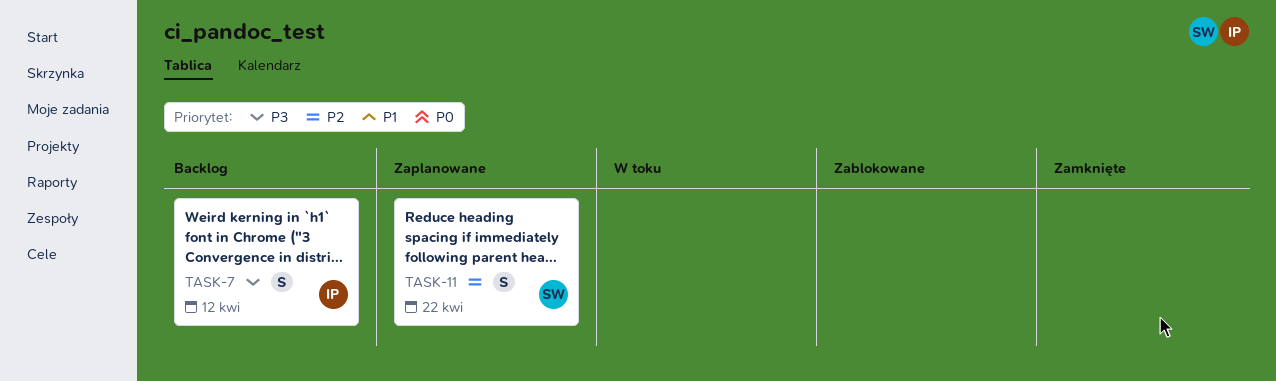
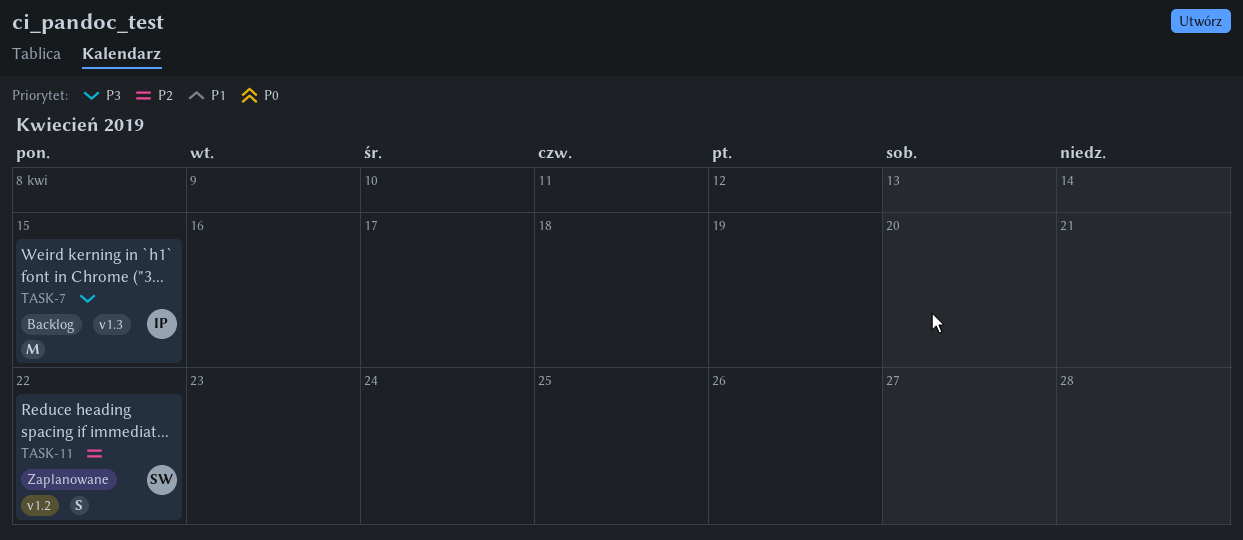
TASK-7, estimate: S -> M
TASK-7, due: Apr 12 -> Apr 15

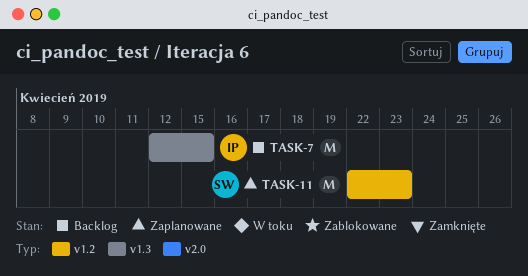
TASK-11, estimate: S -> M
TASK-11, due: Apr 22 -> Apr 23

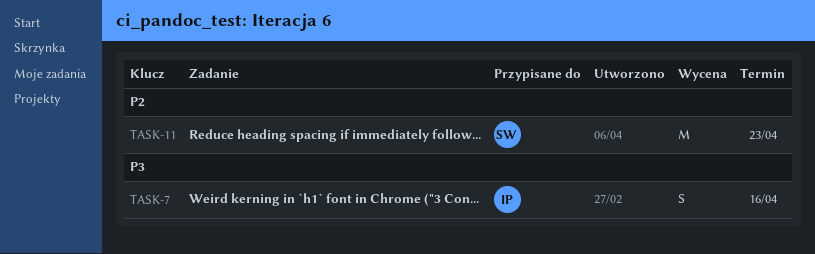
TASK-7, estimate: M -> S
TASK-7, due: Apr 15 -> Apr 16

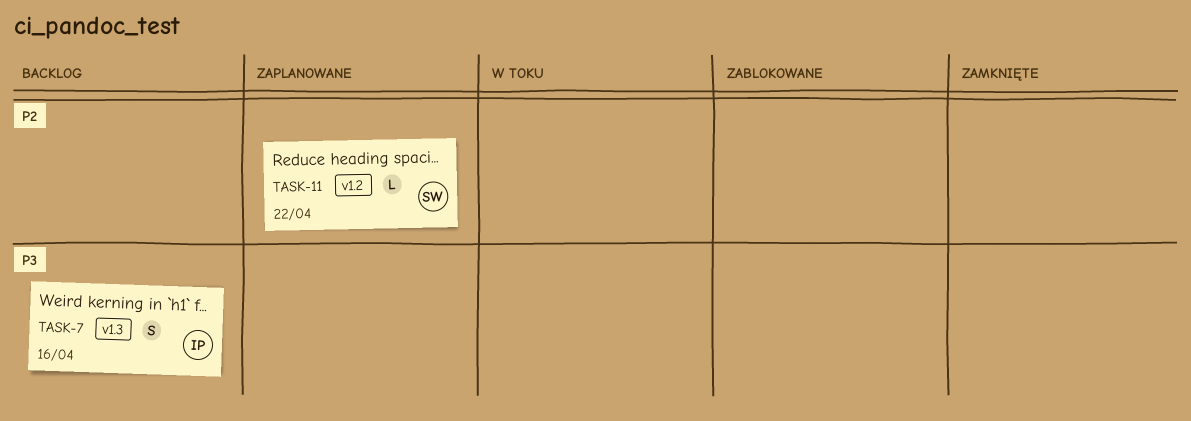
TASK-11, estimate: M -> L
TASK-11, due: Apr 23 -> Apr 22

